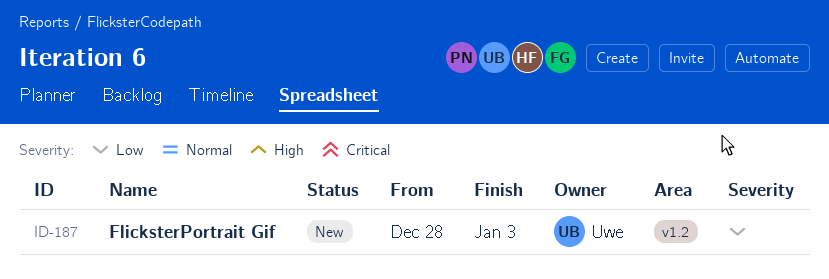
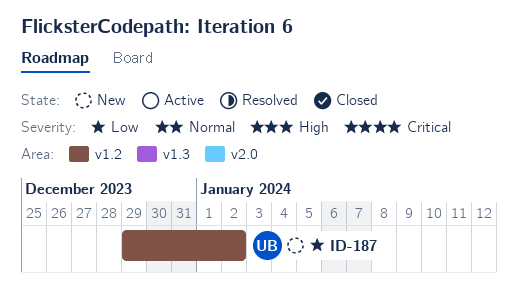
ID-187, start: Dec 28 -> Dec 29
ID-187, due: Jan 3 -> Jan 2

